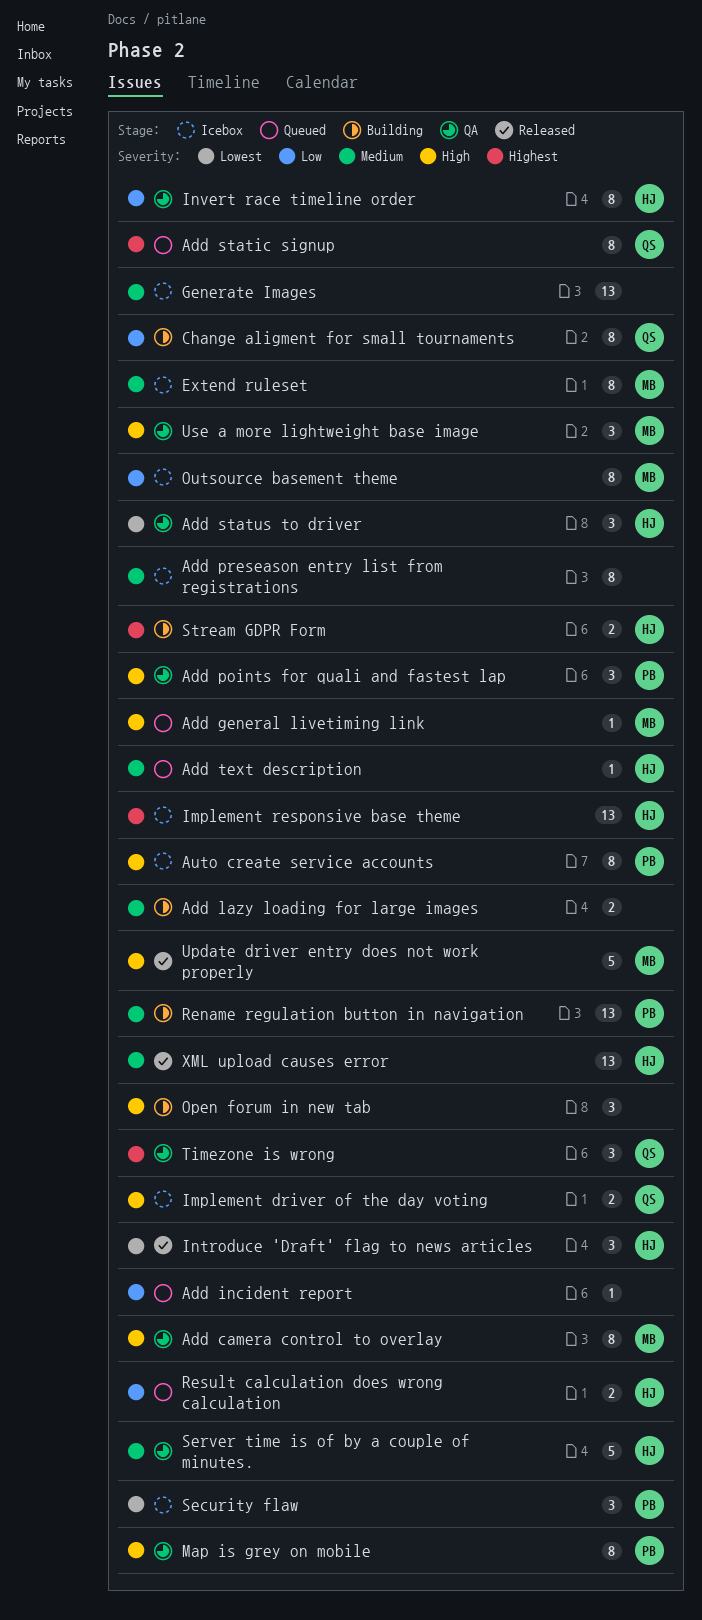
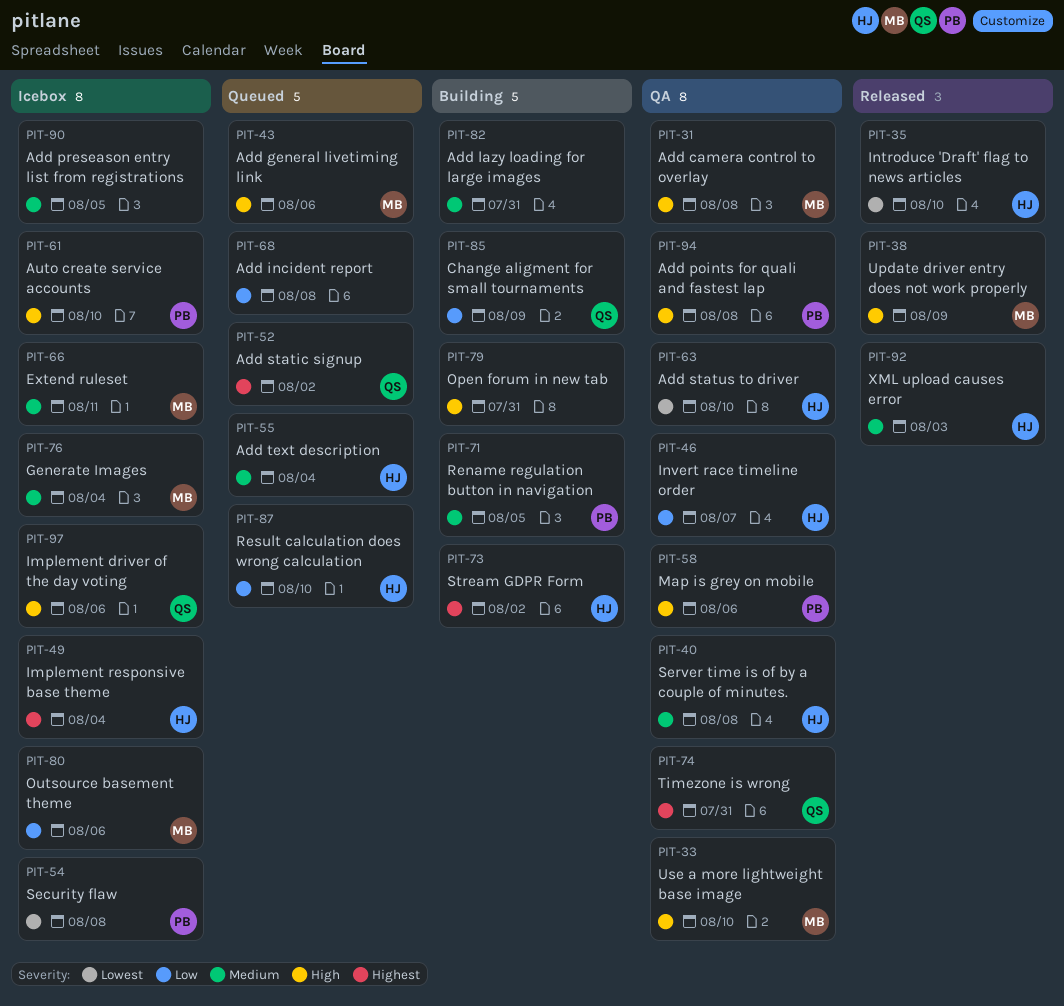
Generate Images, owner: none -> MB

